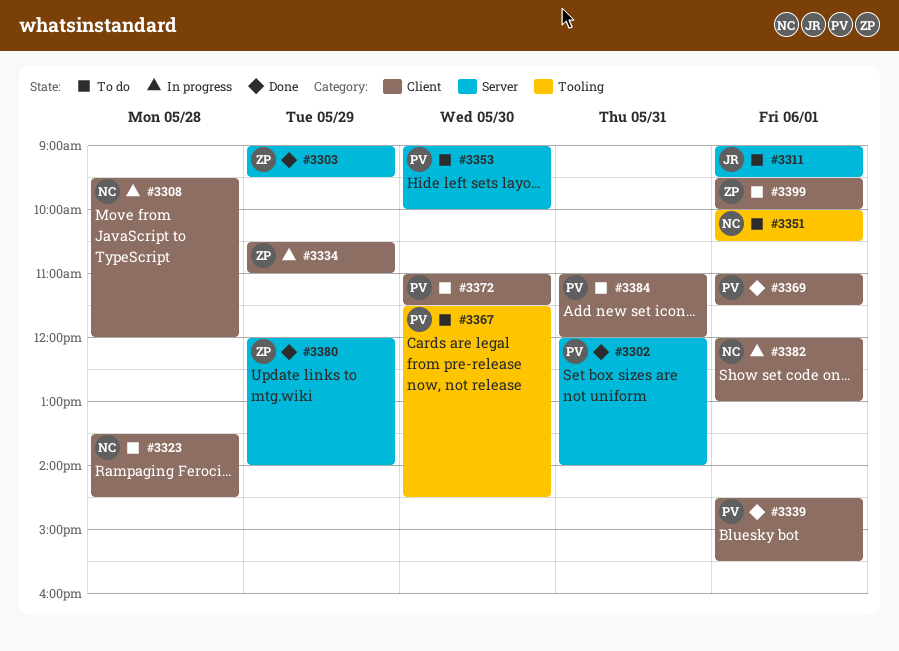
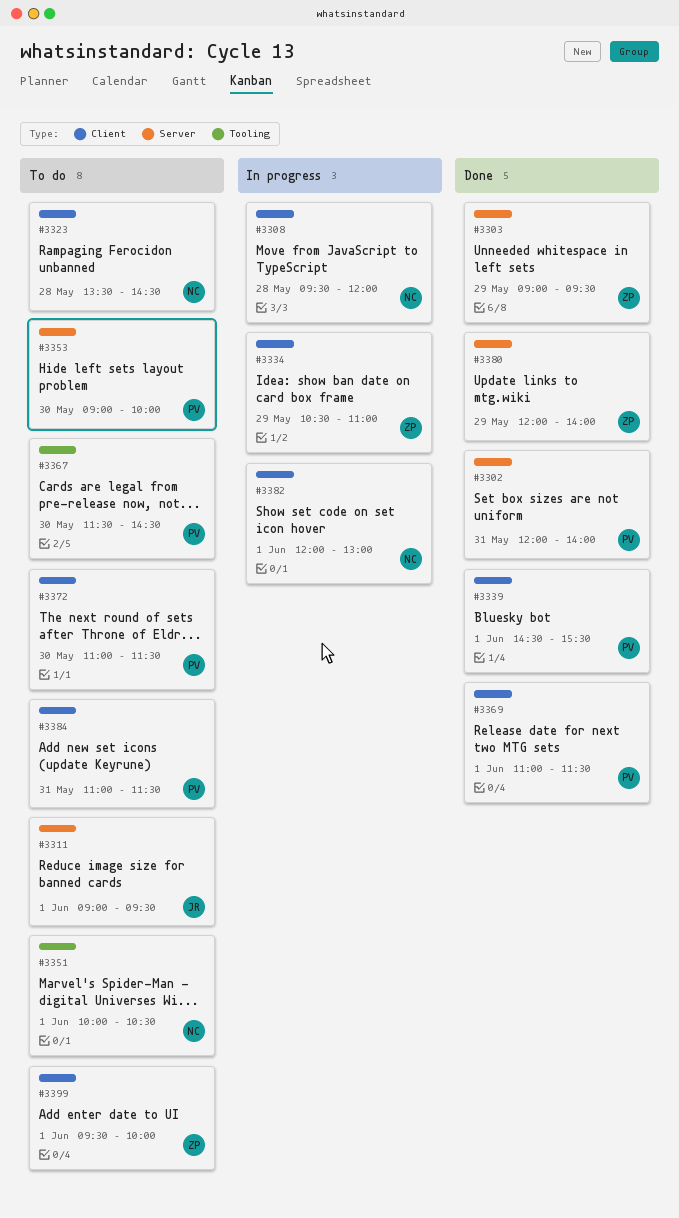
#3384, ends: 12:00 -> 11:30

